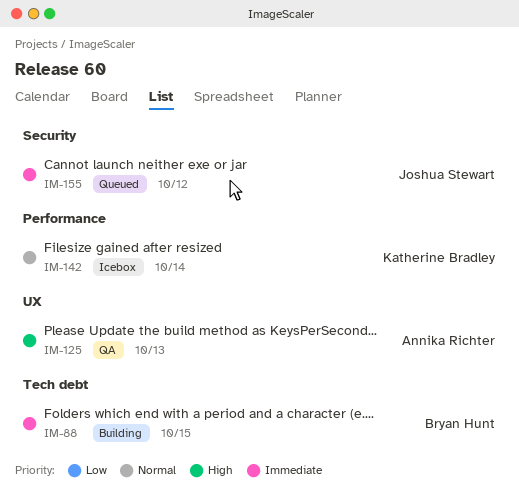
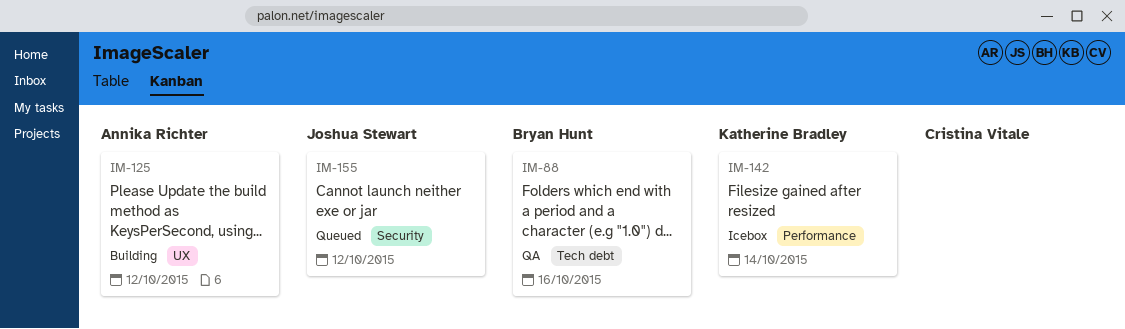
IM-88, status: Building -> QA
IM-88, due: Oct 15 -> Oct 16
IM-125, status: QA -> Building
IM-125, due: Oct 13 -> Oct 12

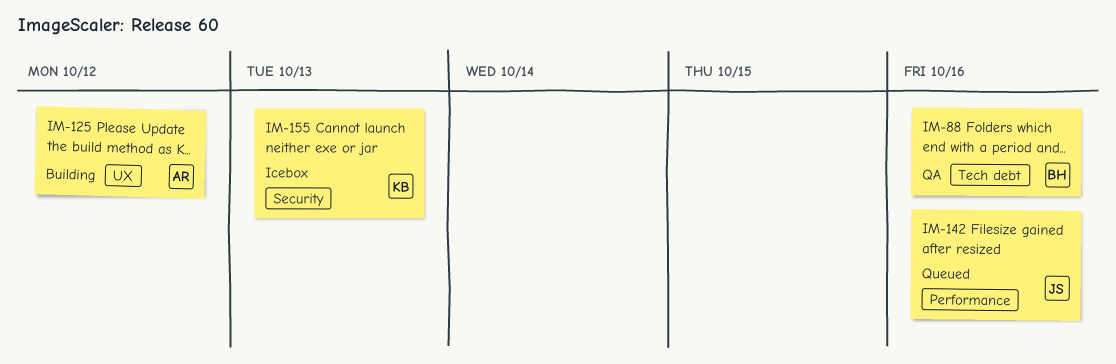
IM-142, status: Icebox -> Queued
IM-142, owner: Katherine Bradley -> Joshua Stewart
IM-142, due: Oct 14 -> Oct 16
IM-155, status: Queued -> Icebox
IM-155, owner: Joshua Stewart -> Katherine Bradley
IM-155, due: Oct 12 -> Oct 13

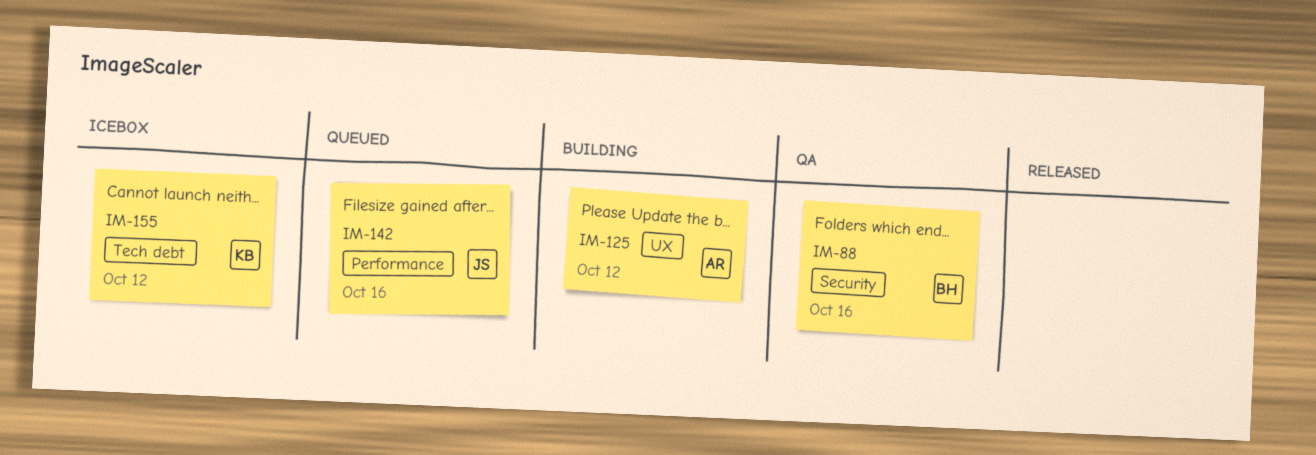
IM-88, label: Tech debt -> Security
IM-155, label: Security -> Tech debt
IM-155, due: Oct 13 -> Oct 12

